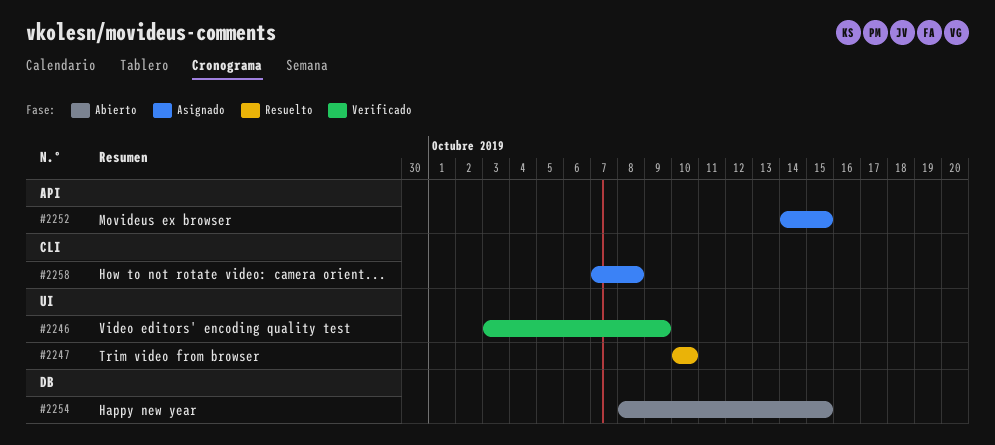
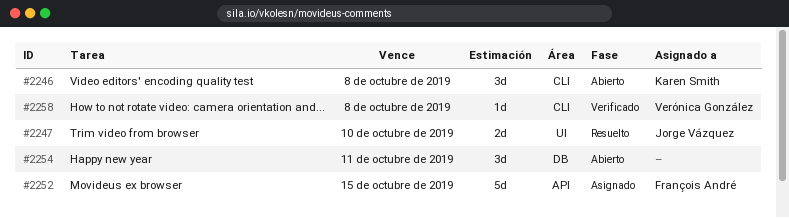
#2246, status: Verificado -> Abierto
#2246, label: UI -> CLI
#2246, due: Oct 9 -> Oct 8
#2254, due: Oct 15 -> Oct 11
#2258, status: Asignado -> Verificado

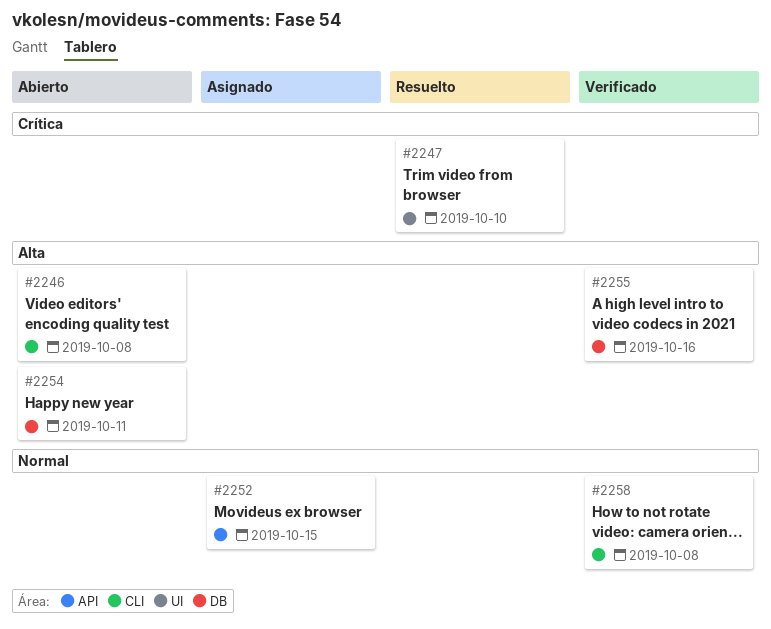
#2255: none -> present

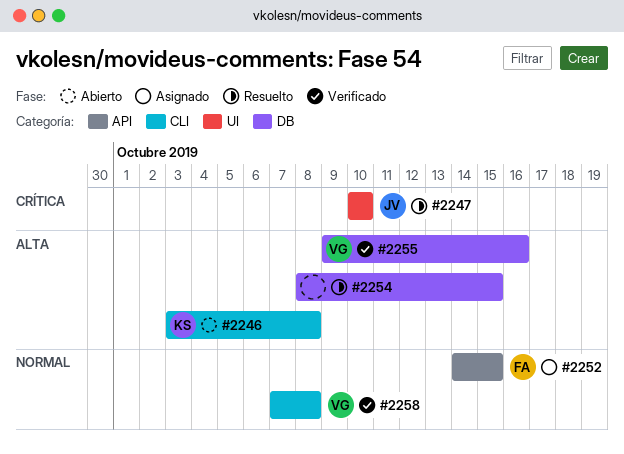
#2254, status: Abierto -> Resuelto
#2254, due: Oct 11 -> Oct 15

